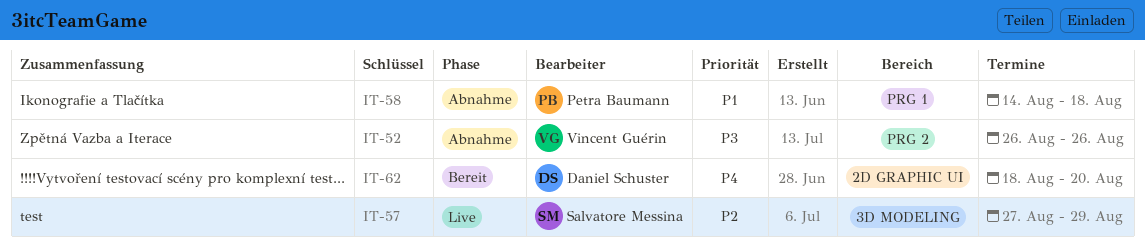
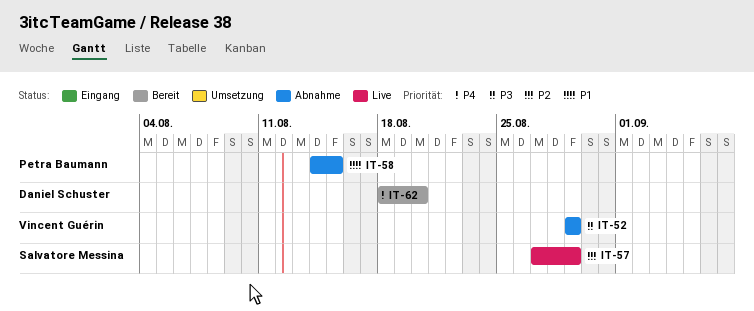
IT-52, start: Aug 26 -> Aug 29
IT-52, due: Aug 26 -> Aug 29
IT-58, due: Aug 18 -> Aug 15

